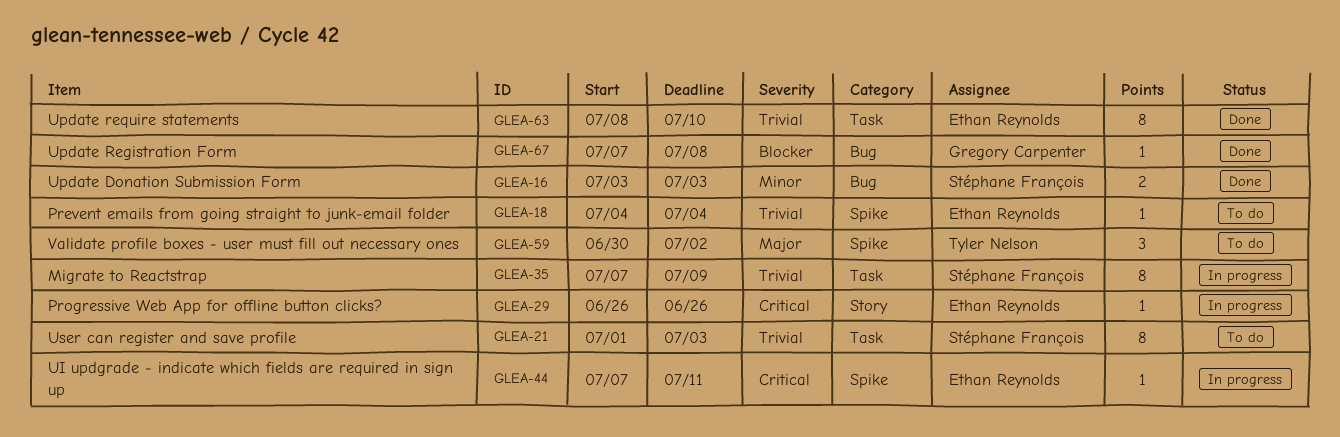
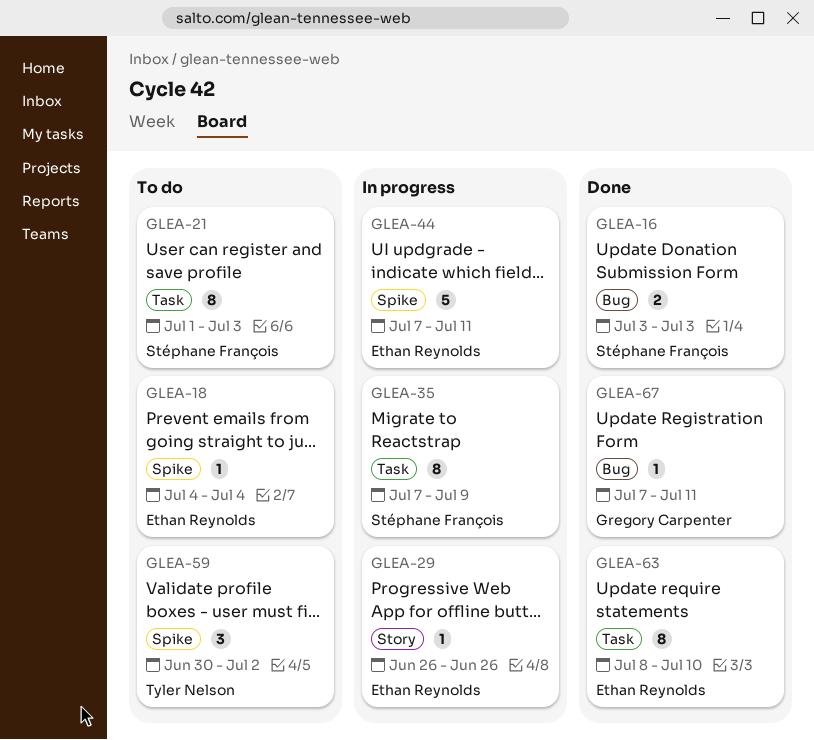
GLEA-44, estimate: 1 -> 5
GLEA-67, due: Jul 8 -> Jul 11

